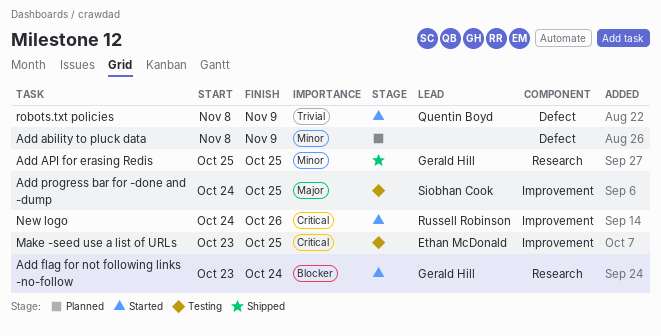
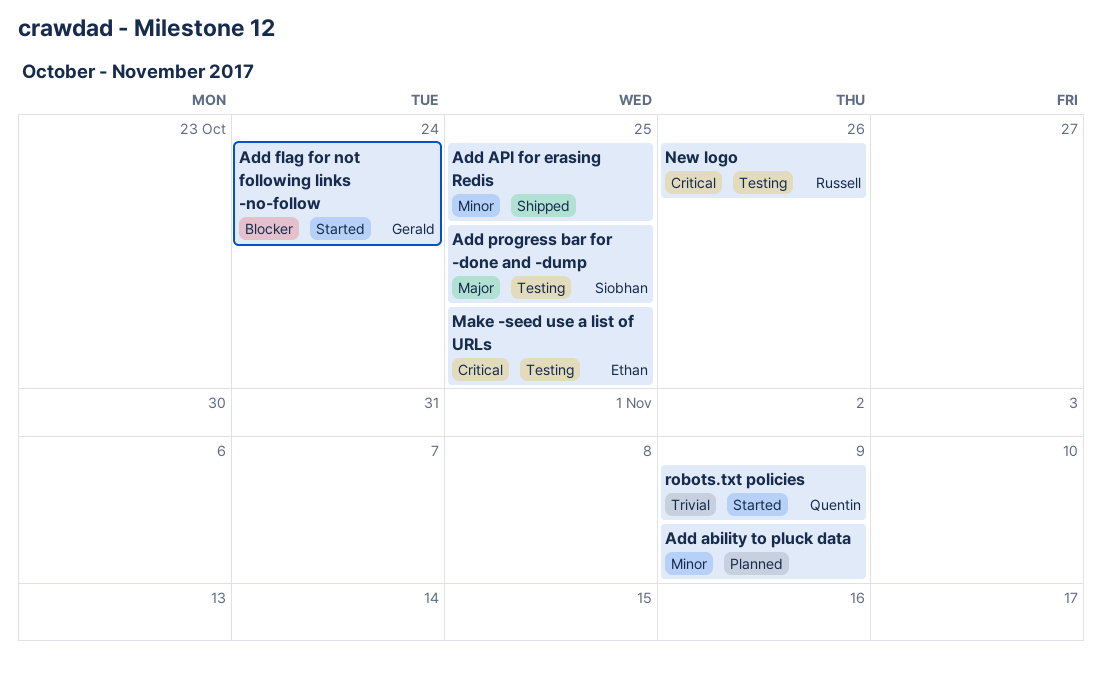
Add API for erasing Redis, owner: Gerald Hill -> none
New logo, status: Started -> Testing

